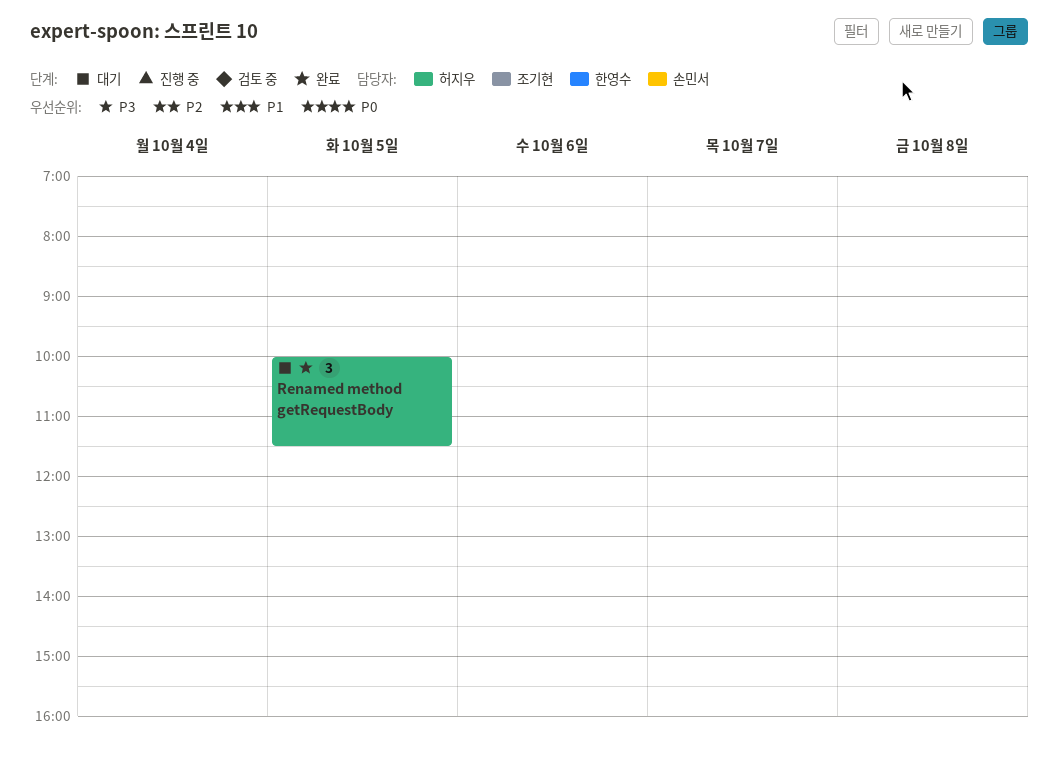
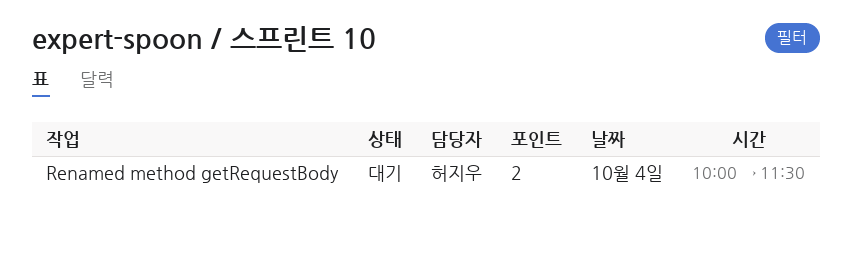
Renamed method getRequestBody, estimate: 3 -> 2
Renamed method getRequestBody, day: Oct 5 -> Oct 4

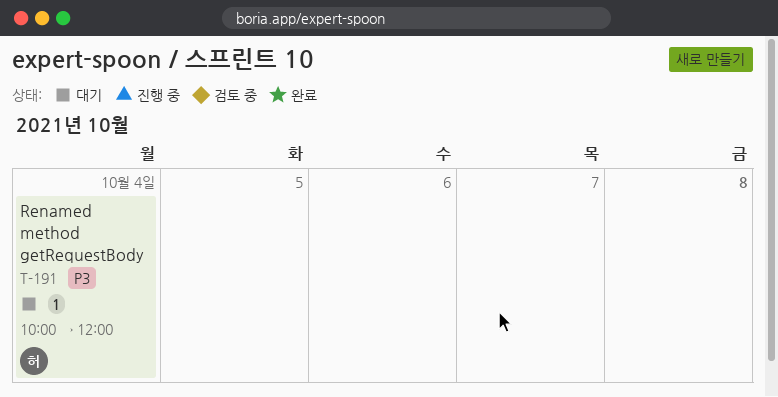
Renamed method getRequestBody, estimate: 2 -> 1
Renamed method getRequestBody, ends: 11:30 -> 12:00

